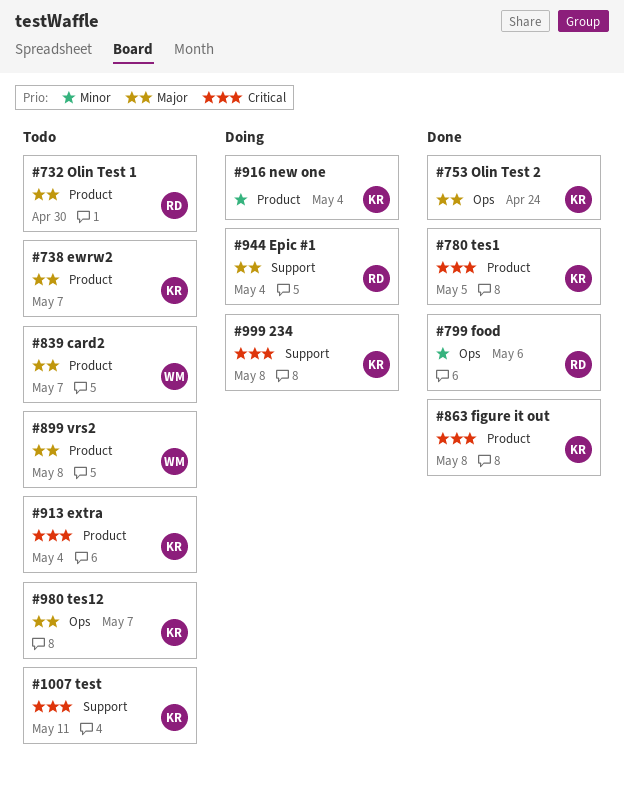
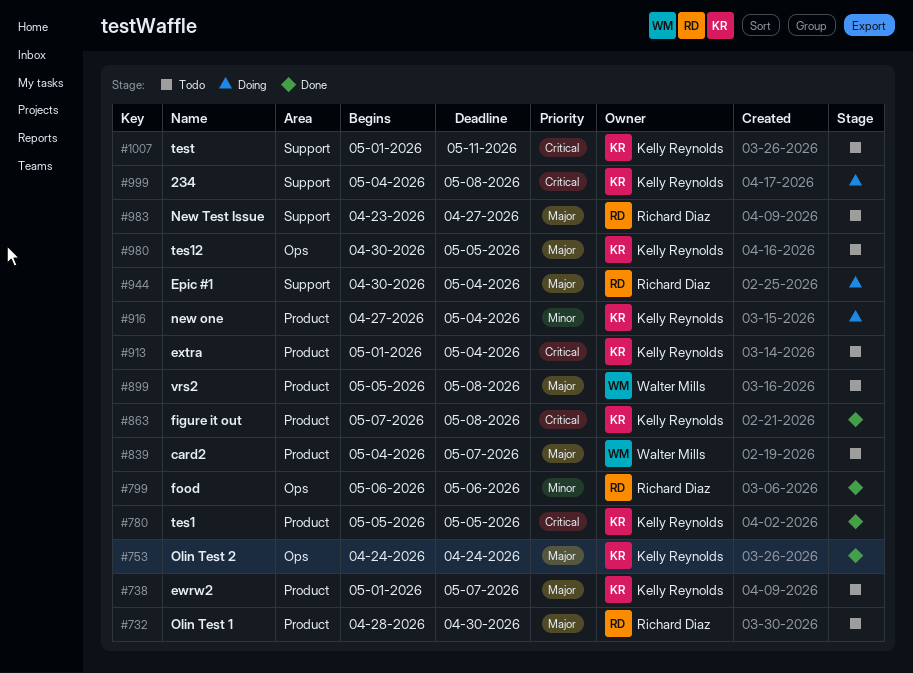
#980, due: May 7 -> May 5
#983: none -> present

